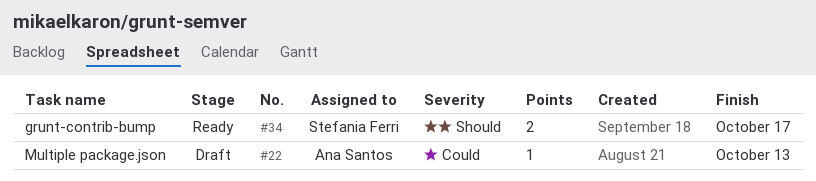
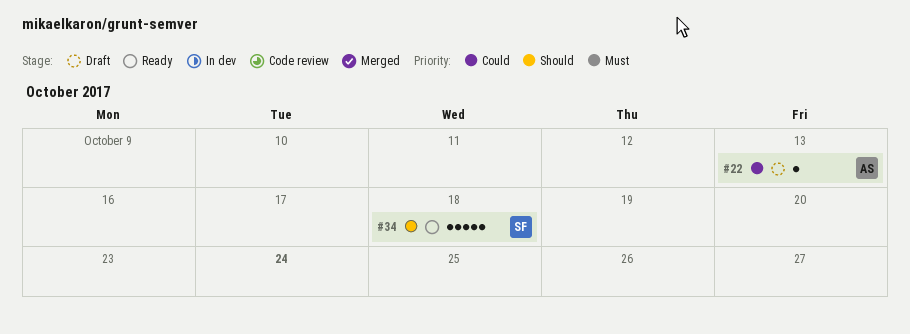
#34, estimate: 2 -> 5
#34, due: Oct 17 -> Oct 18

